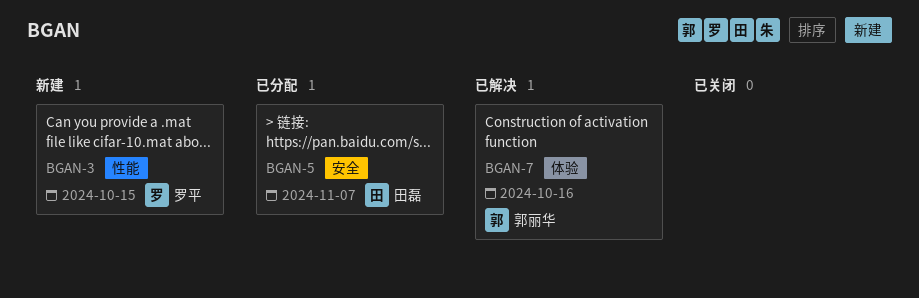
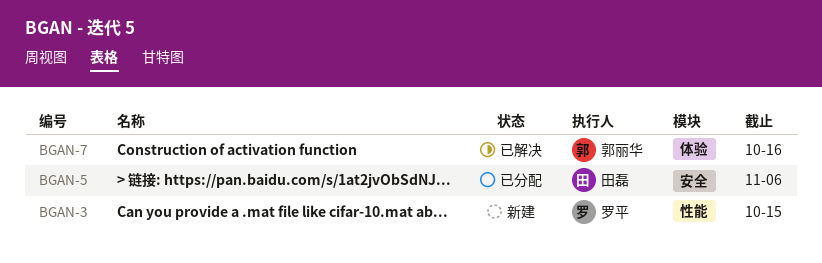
BGAN-5, due: Nov 7 -> Nov 6

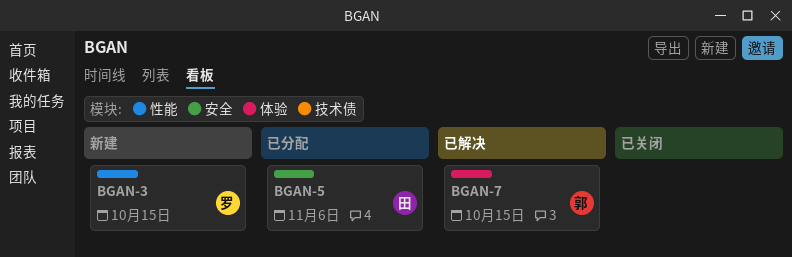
BGAN-7, due: Oct 16 -> Oct 15

